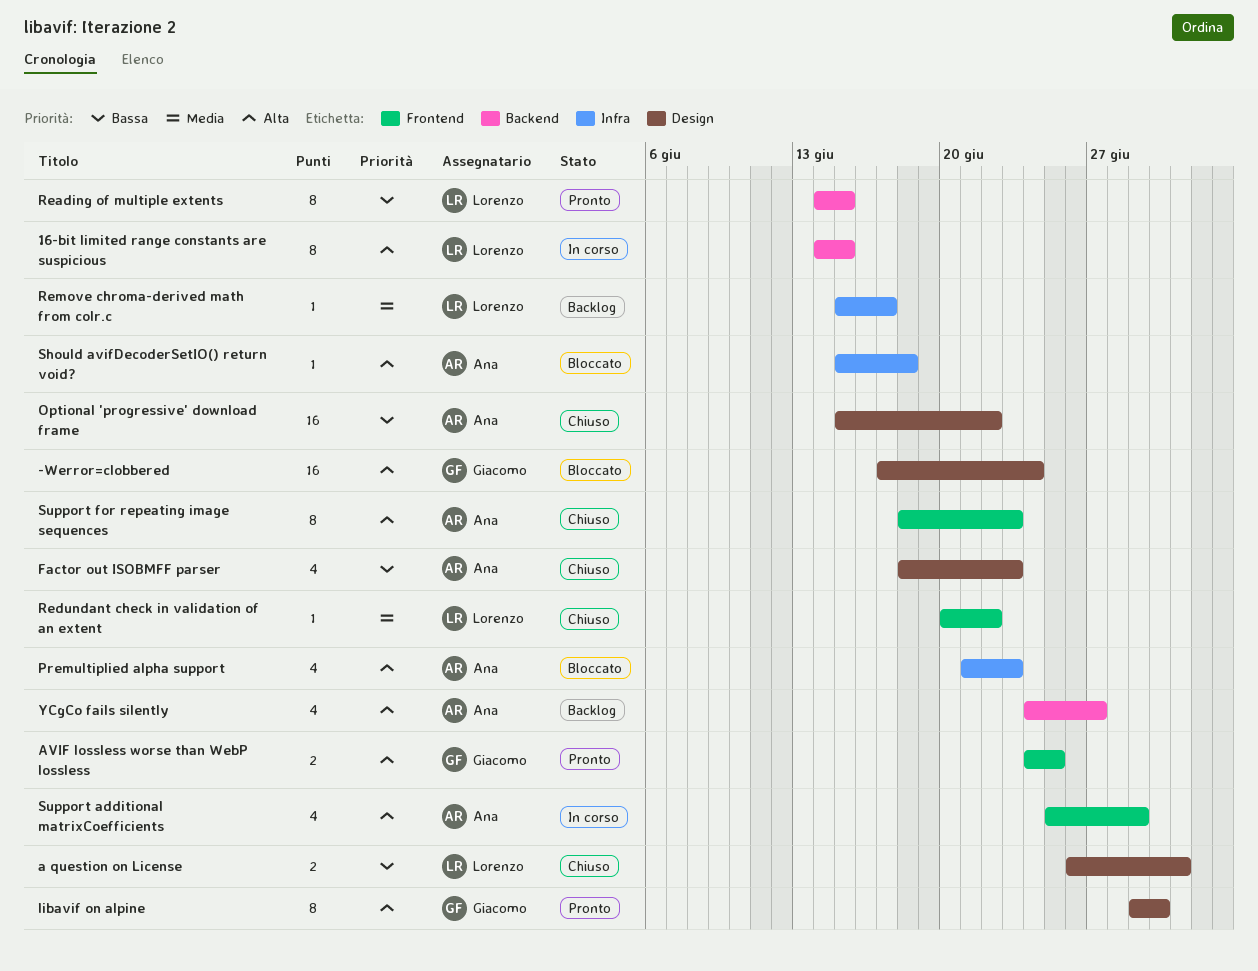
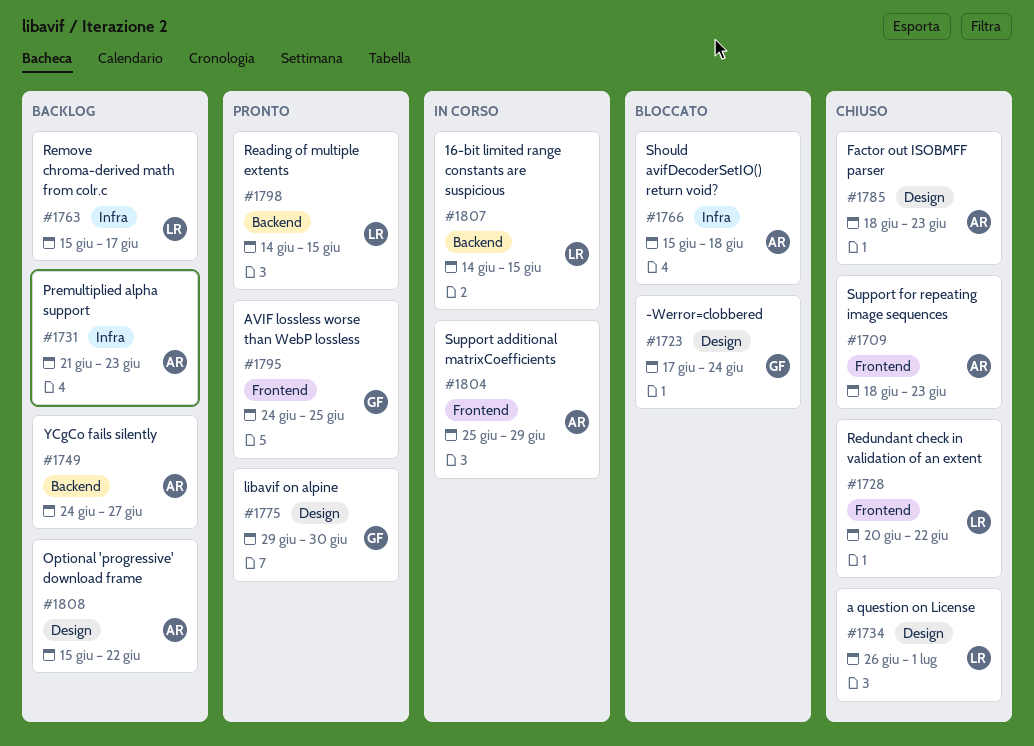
Optional 'progressive' download frame, status: Chiuso -> Backlog
Premultiplied alpha support, status: Bloccato -> Backlog

